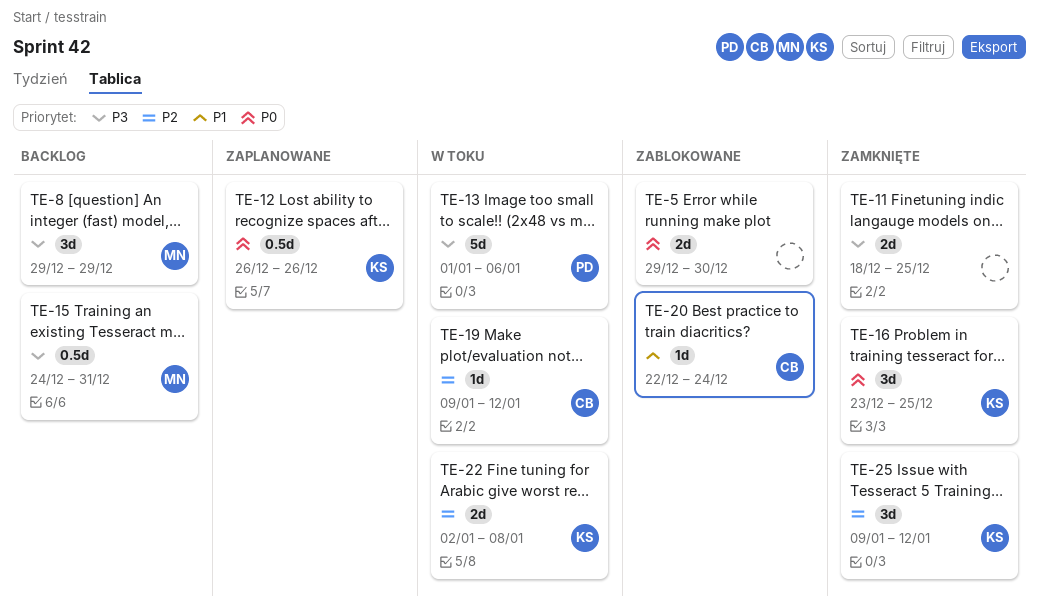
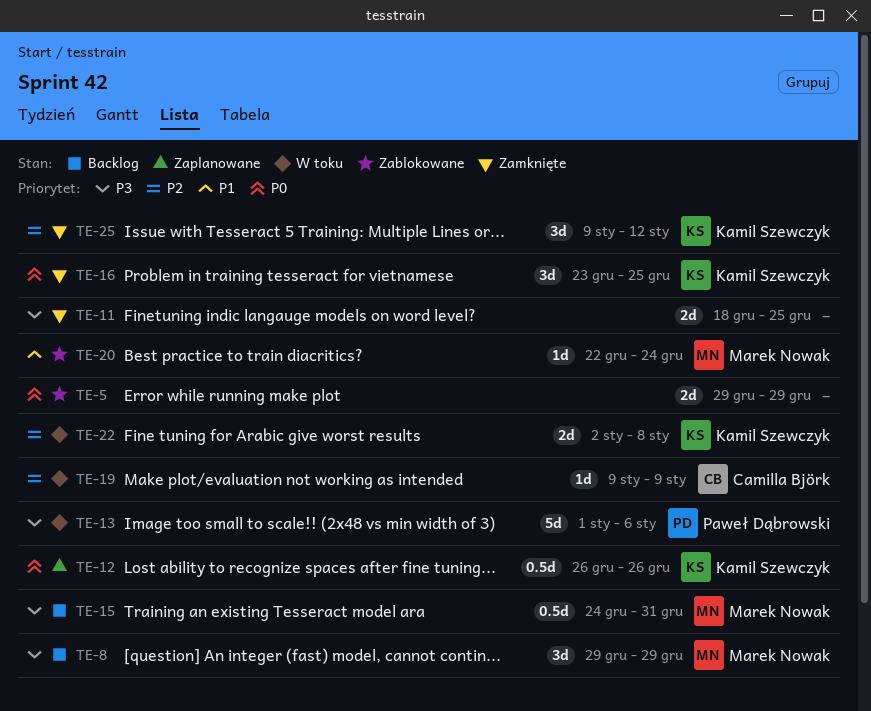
TE-5, due: Dec 30 -> Dec 29
TE-19, due: Jan 12 -> Jan 9
TE-20, owner: Camilla Björk -> Marek Nowak

